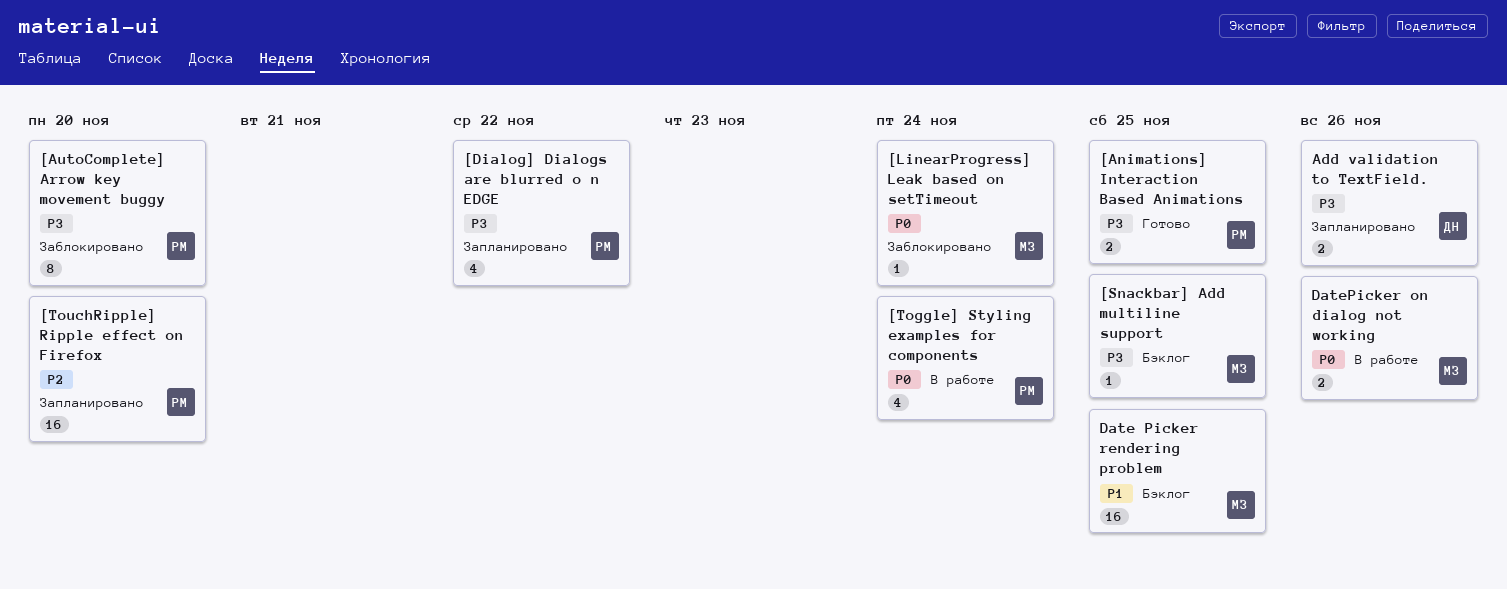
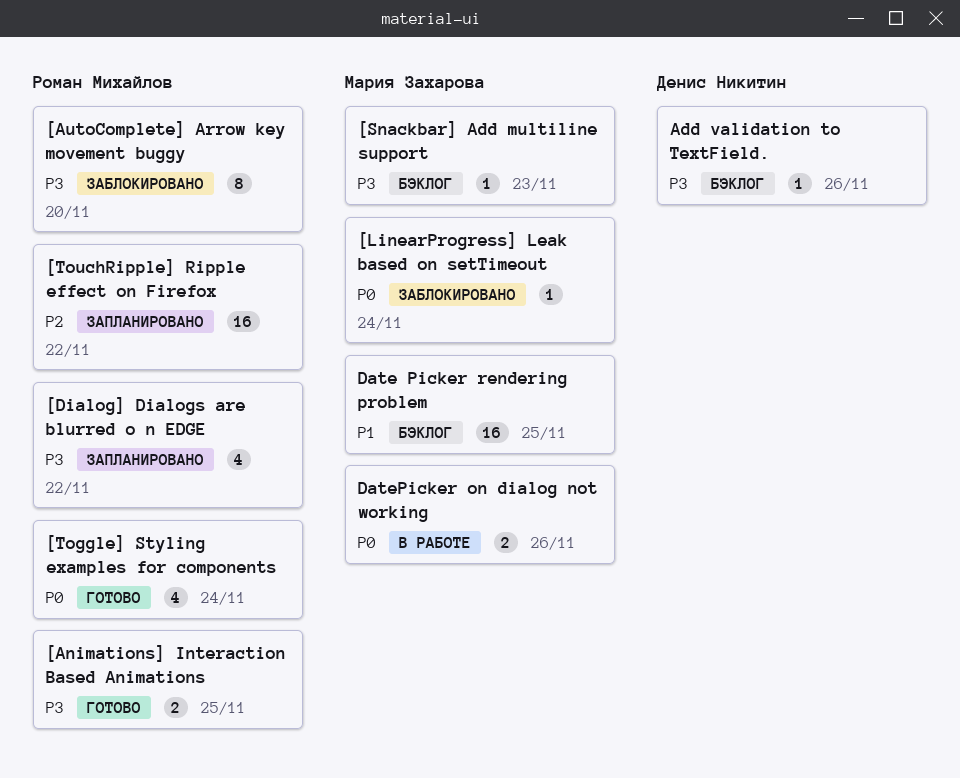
[Snackbar] Add multiline support, due: Nov 25 -> Nov 23
[Toggle] Styling examples for components, status: В работе -> Готово
[TouchRipple] Ripple effect on Firefox, due: Nov 20 -> Nov 22
Add validation to TextField., status: Запланировано -> Бэклог
Add validation to TextField., estimate: 2 -> 1

